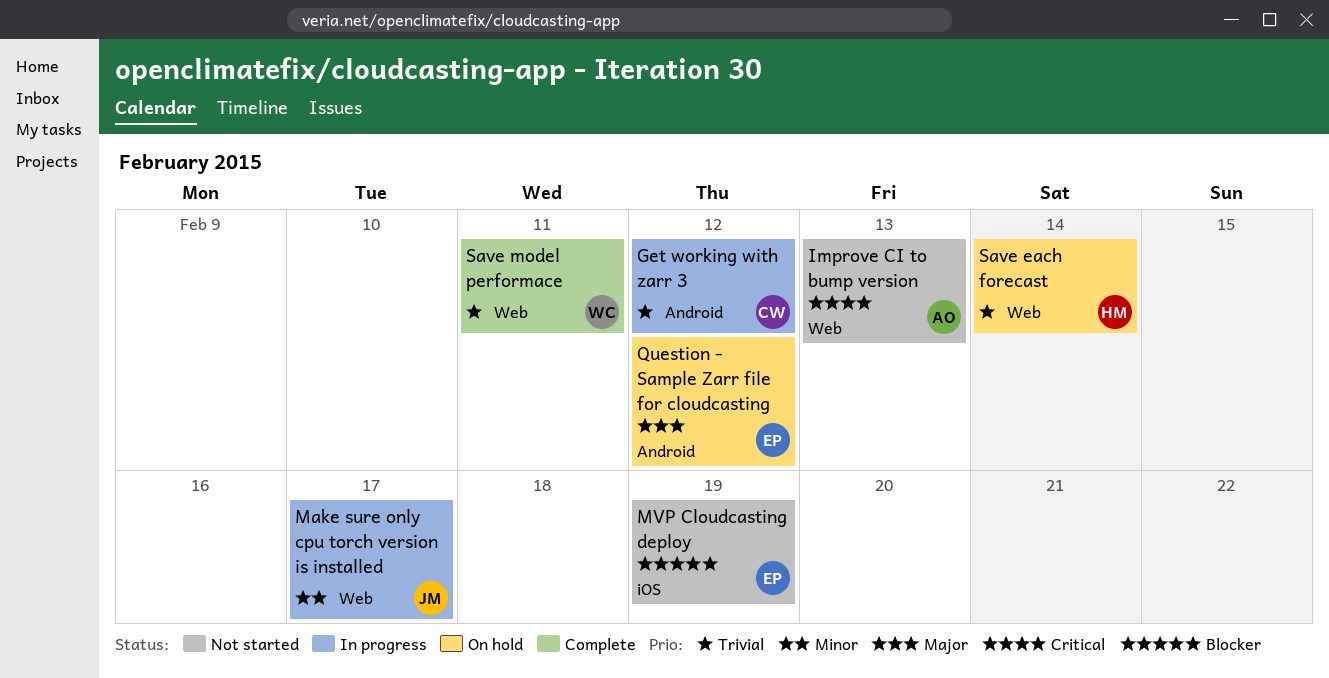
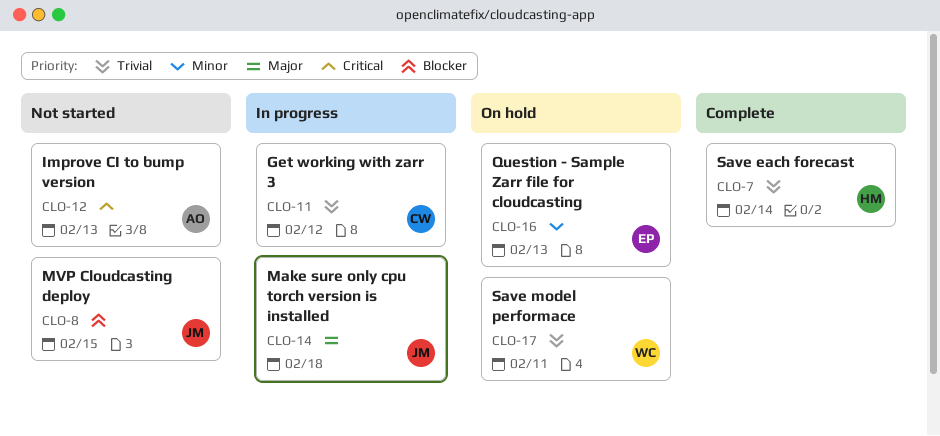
Make sure only cpu torch version is installed, priority: Minor -> Major
Make sure only cpu torch version is installed, due: Feb 17 -> Feb 18
MVP Cloudcasting deploy, owner: EP -> JM
MVP Cloudcasting deploy, due: Feb 19 -> Feb 15
Question - Sample Zarr file for cloudcasting, priority: Major -> Minor
Question - Sample Zarr file for cloudcasting, due: Feb 12 -> Feb 13
Save each forecast, status: On hold -> Complete
Save model performace, status: Complete -> On hold

